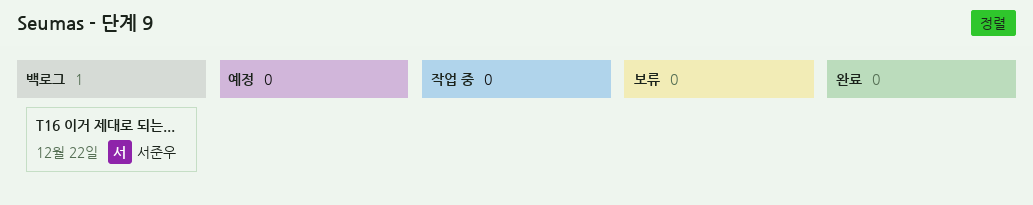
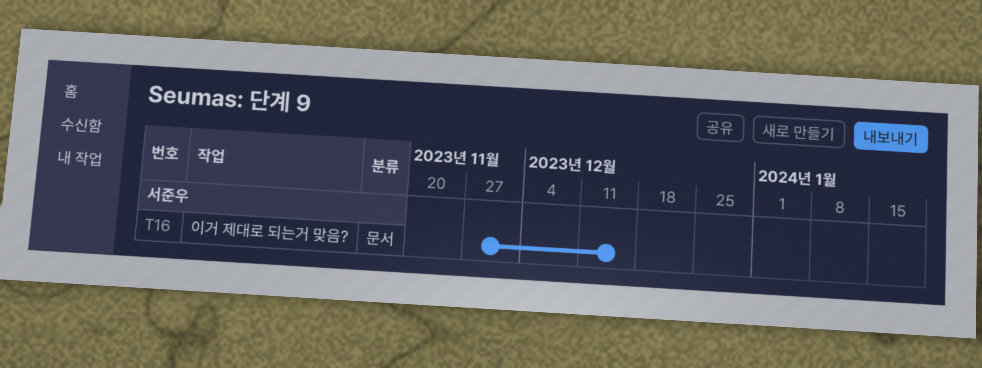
T16, due: Dec 22 -> Dec 15

